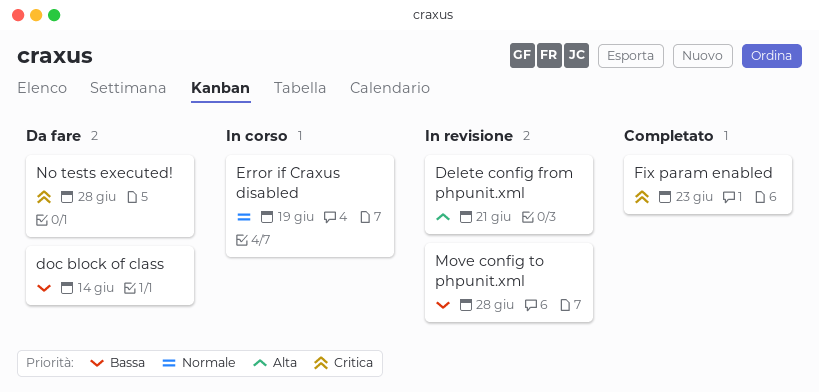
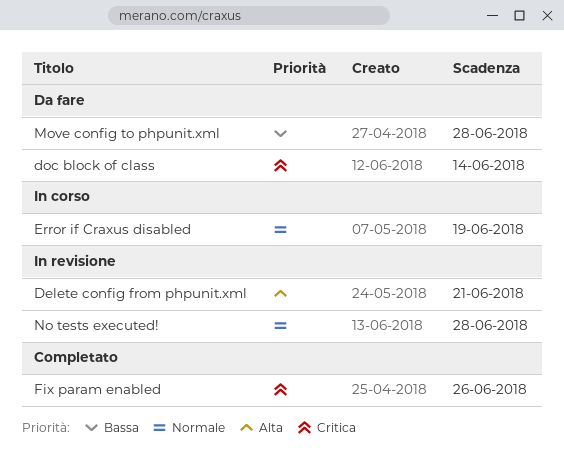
doc block of class, priority: Bassa -> Critica
Fix param enabled, due: Jun 23 -> Jun 26
Move config to phpunit.xml, status: In revisione -> Da fare
No tests executed!, status: Da fare -> In revisione
No tests executed!, priority: Critica -> Normale

